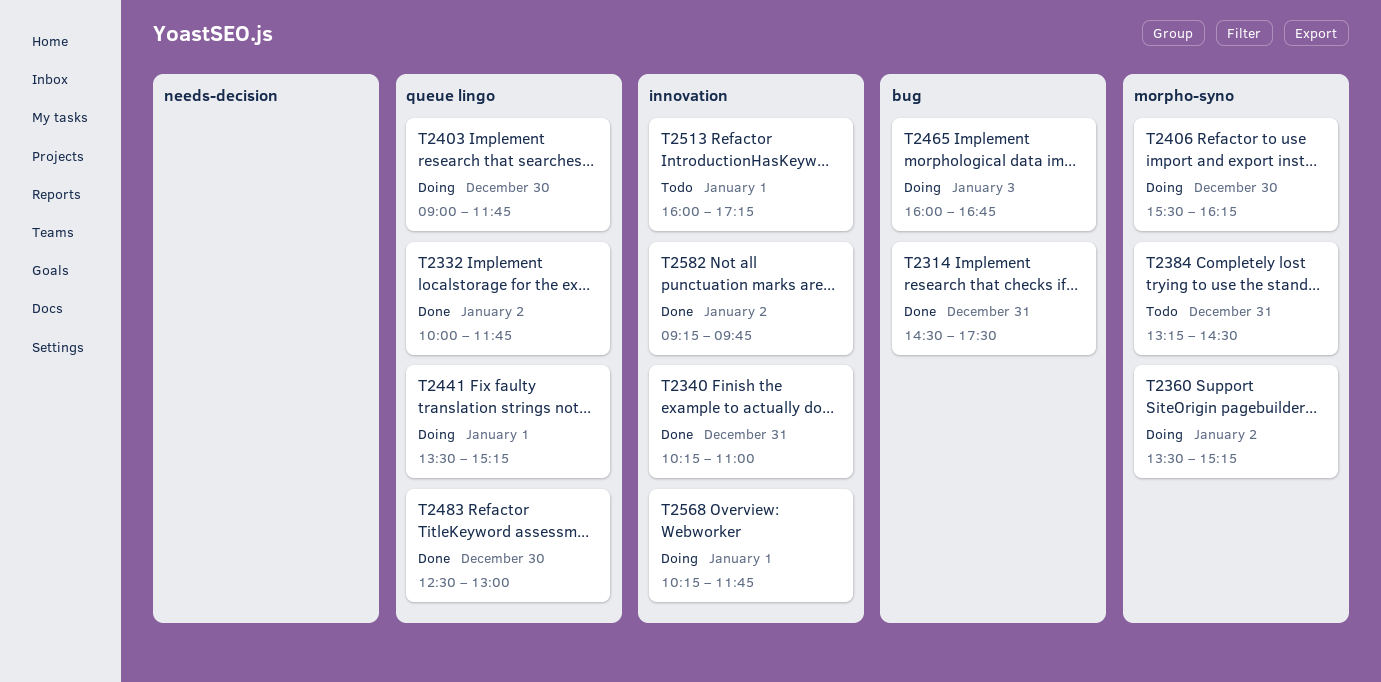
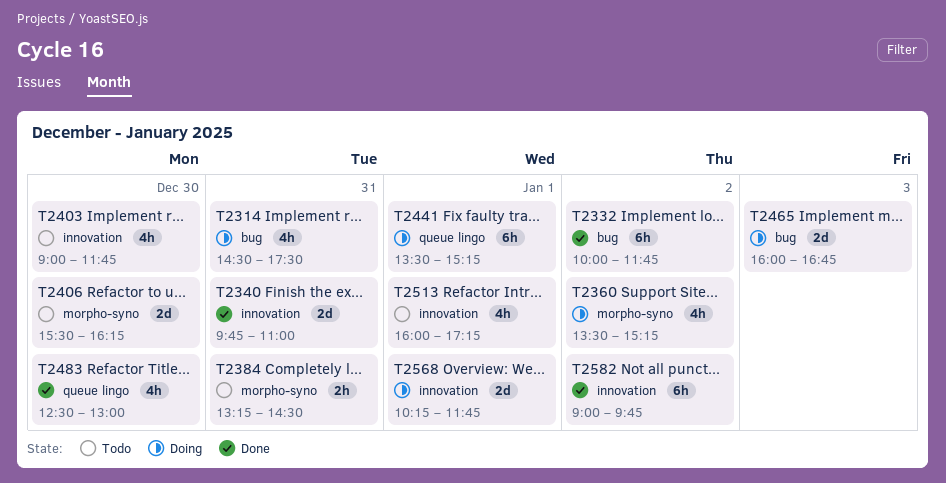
T2314, status: Done -> Doing
T2332, label: queue lingo -> bug
T2340, begins: 10:15 -> 09:45
T2403, status: Doing -> Todo
T2403, label: queue lingo -> innovation
T2406, status: Doing -> Todo
T2582, begins: 09:15 -> 09:00

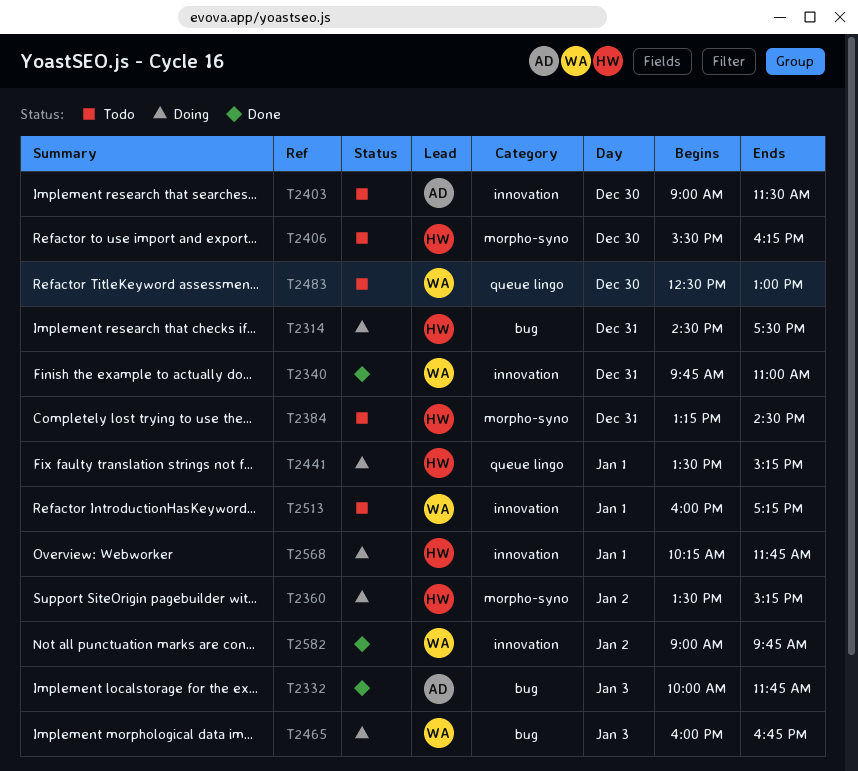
T2332, day: Jan 2 -> Jan 3
T2403, ends: 11:45 -> 11:30
T2483, status: Done -> Todo

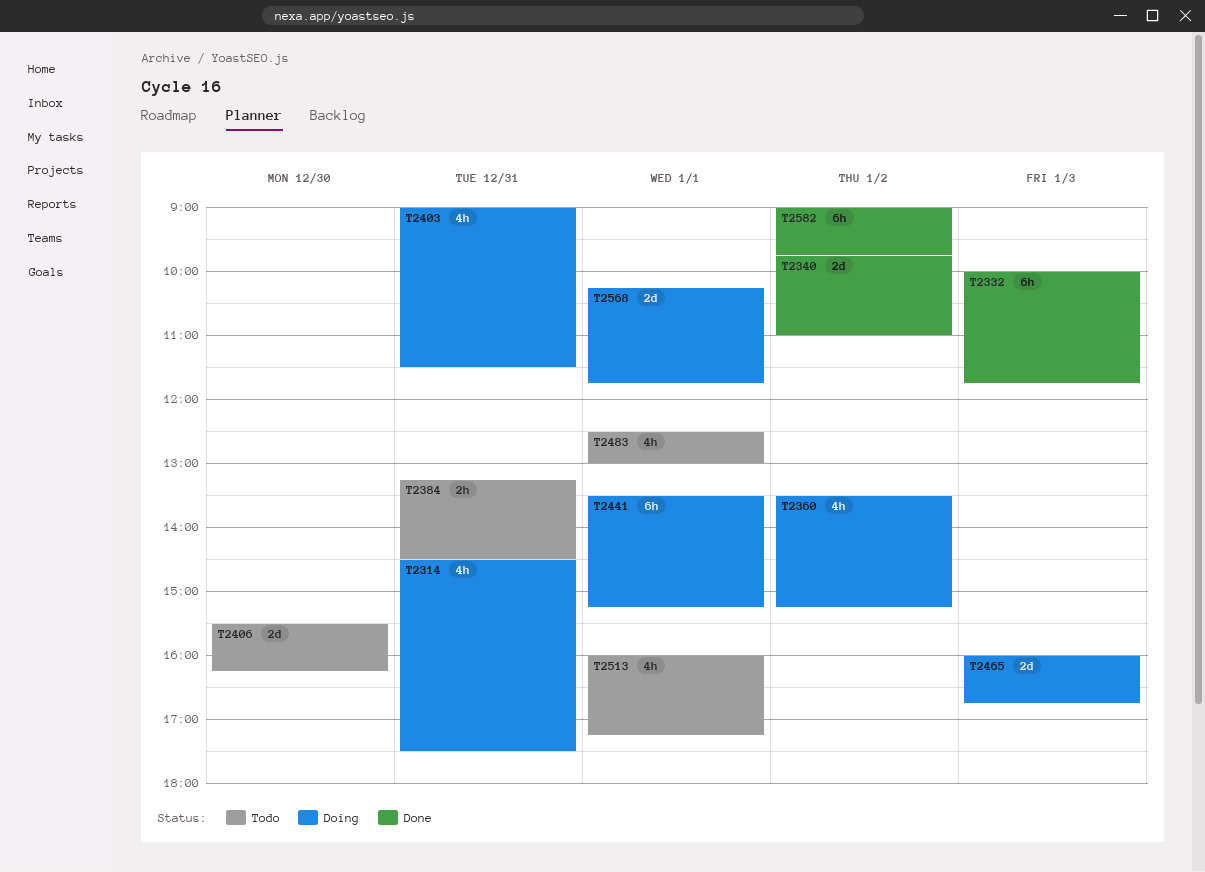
T2340, day: Dec 31 -> Jan 2
T2403, status: Todo -> Doing
T2403, day: Dec 30 -> Dec 31
T2483, day: Dec 30 -> Jan 1

